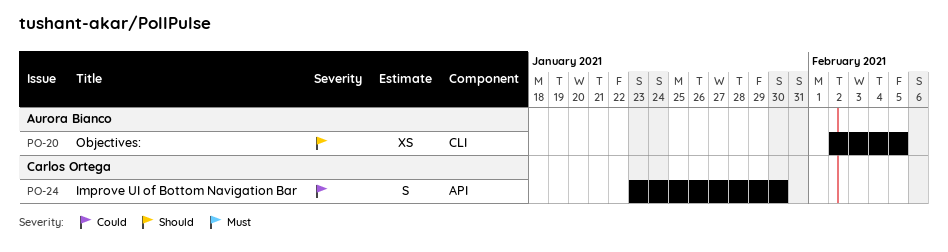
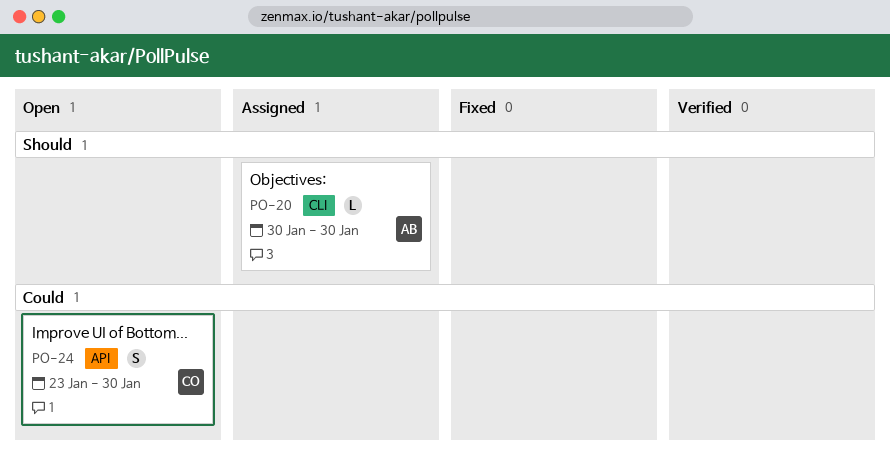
PO-20, estimate: XS -> L
PO-20, start: Feb 2 -> Jan 30
PO-20, due: Feb 5 -> Jan 30

